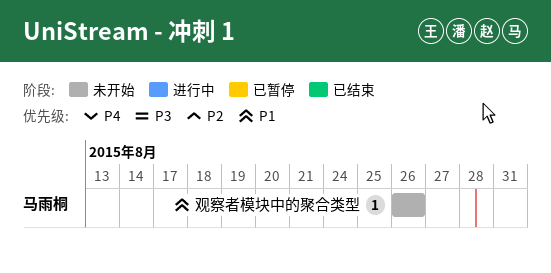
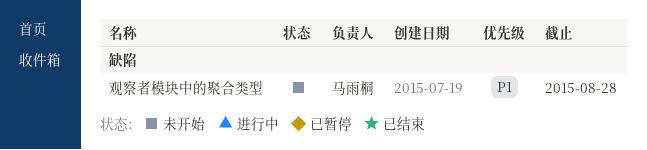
观察者模块中的聚合类型, due: Aug 26 -> Aug 28

